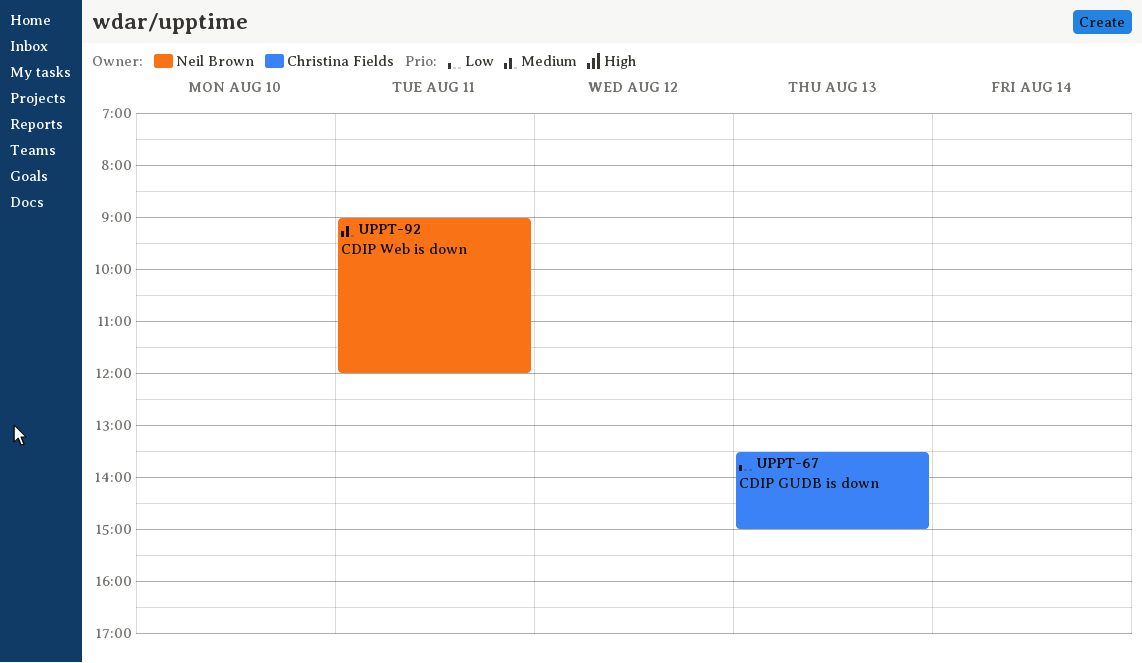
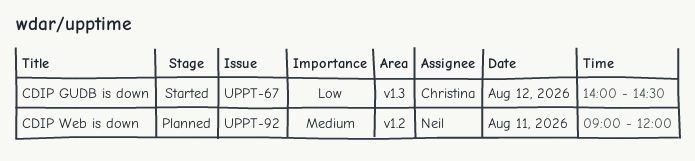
UPPT-67, day: Aug 13 -> Aug 12
UPPT-67, begins: 13:30 -> 14:00
UPPT-67, ends: 15:00 -> 14:30

